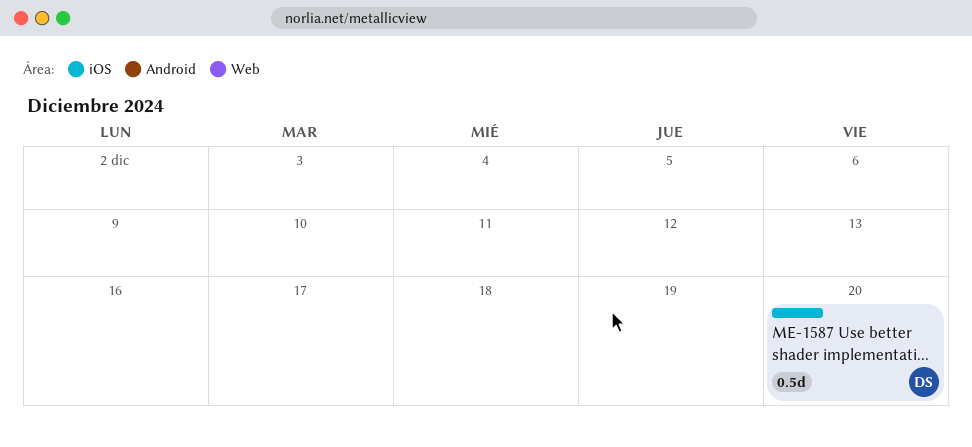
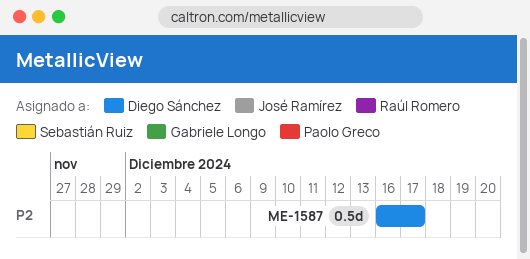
ME-1587, due: Dec 20 -> Dec 17

